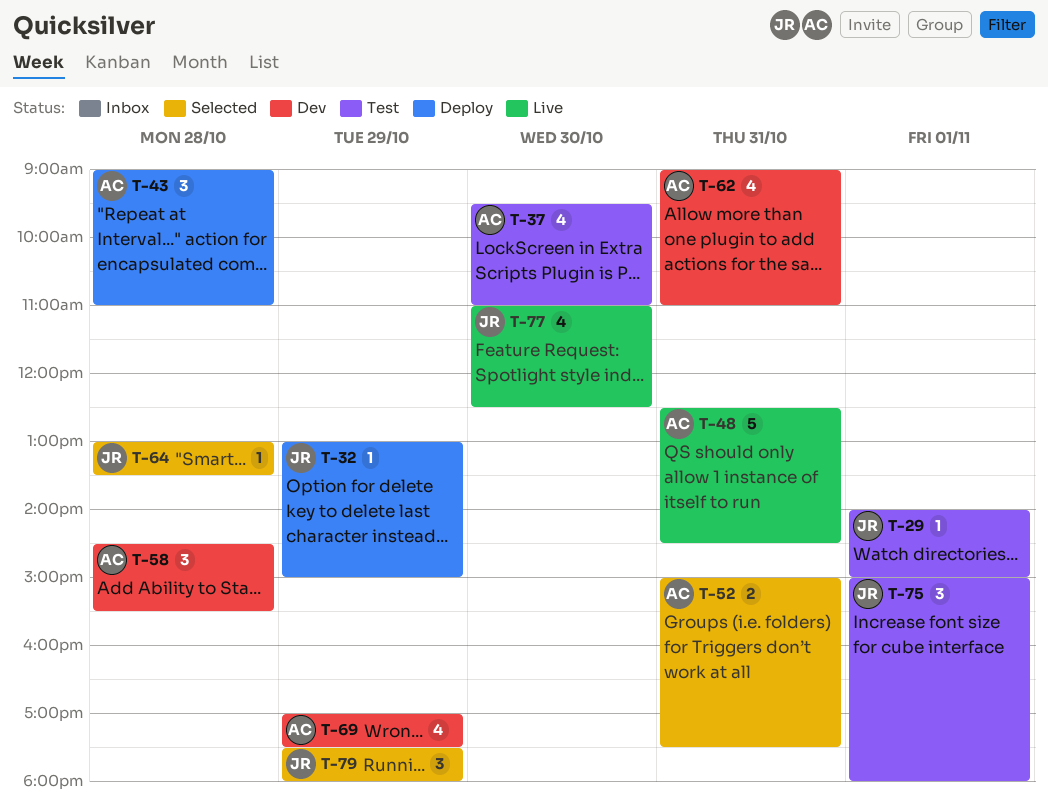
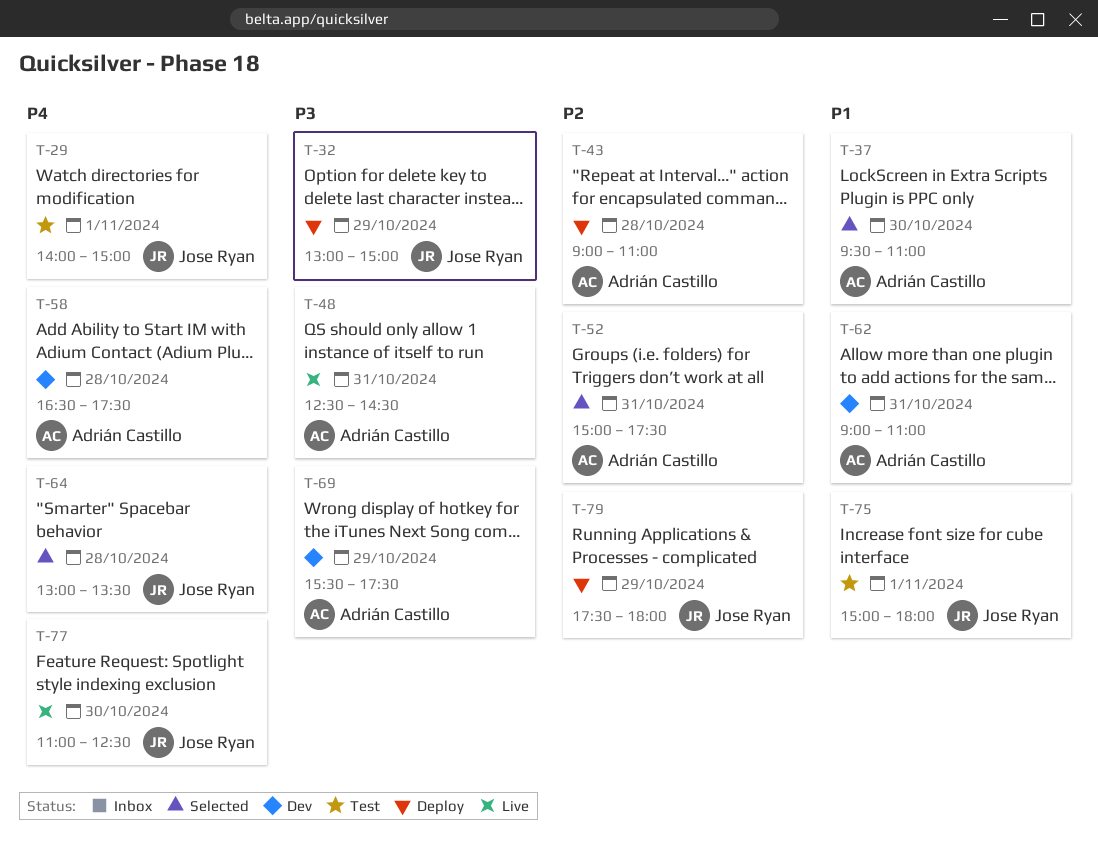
T-37, status: Test -> Selected
T-58, begins: 14:30 -> 16:30
T-58, ends: 15:30 -> 17:30
T-69, begins: 17:00 -> 15:30
T-79, status: Selected -> Deploy

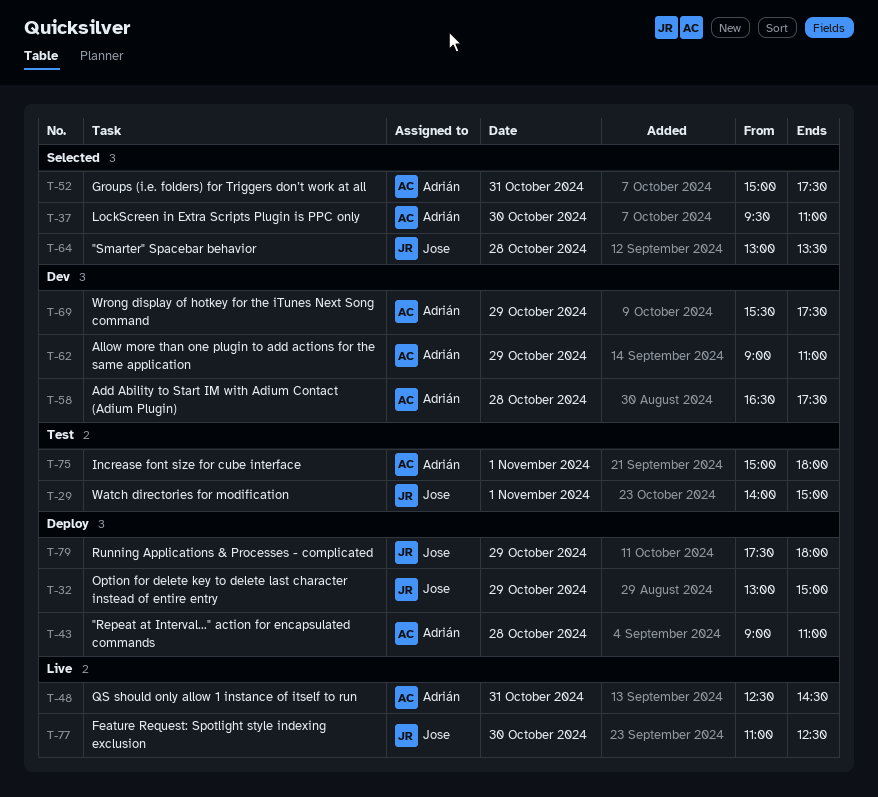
T-62, day: Oct 31 -> Oct 29
T-75, owner: Jose Ryan -> Adrián Castillo

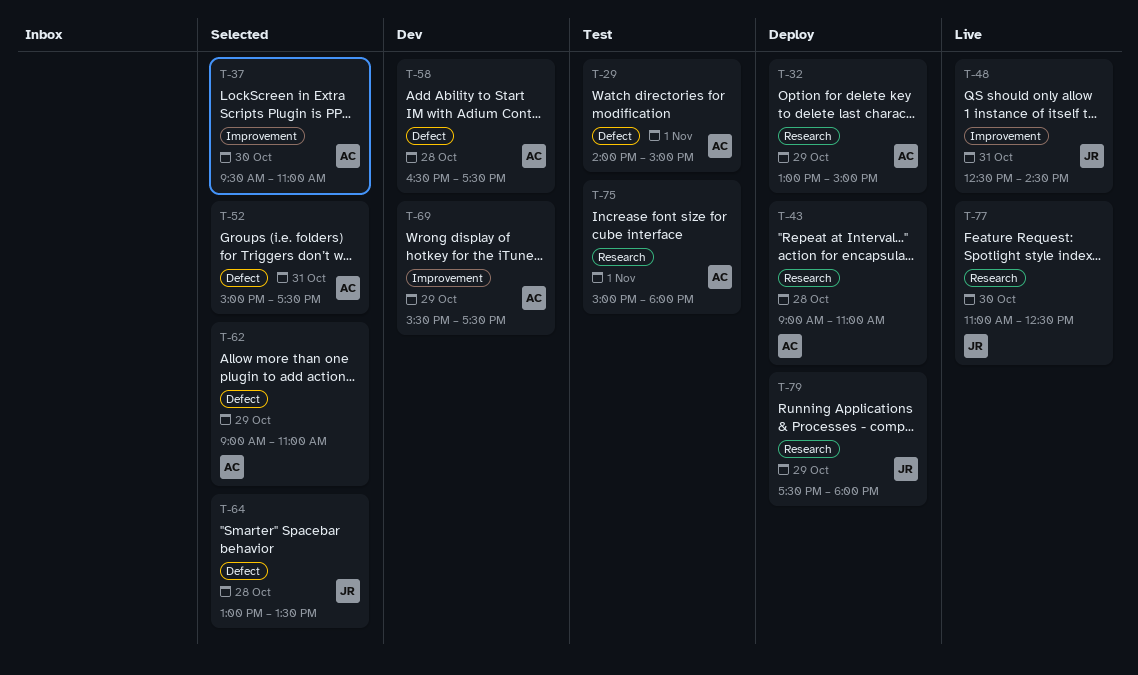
T-29, owner: Jose -> Adrián
T-32, owner: Jose -> Adrián
T-48, owner: Adrián -> Jose
T-62, status: Dev -> Selected

